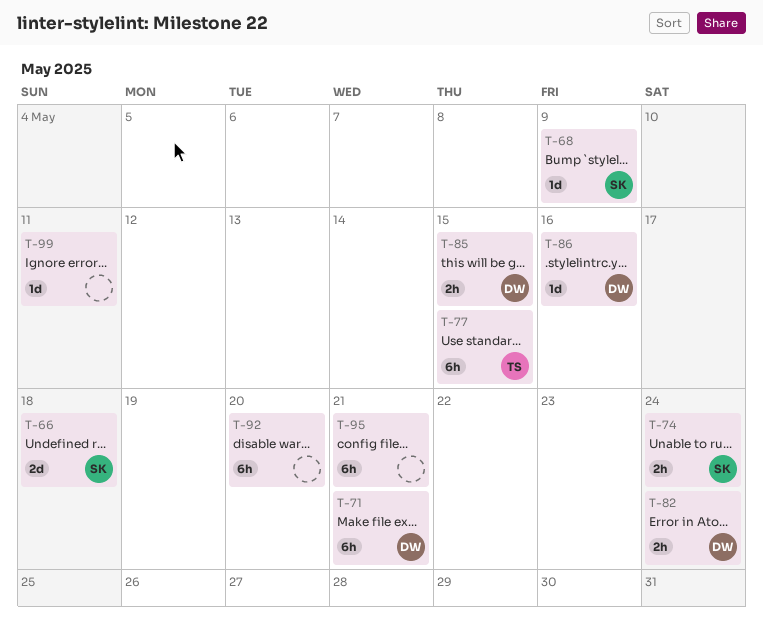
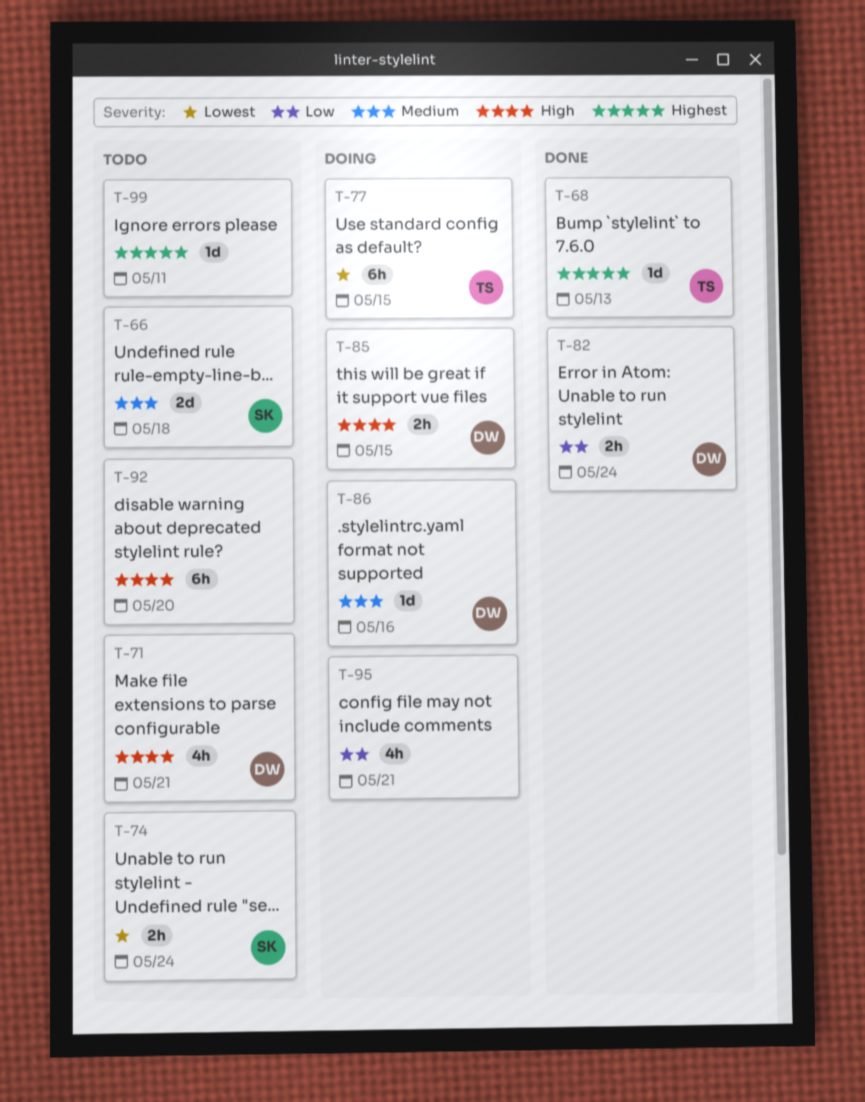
T-68, owner: SK -> TS
T-68, due: May 9 -> May 13
T-71, estimate: 6h -> 4h
T-95, estimate: 6h -> 4h

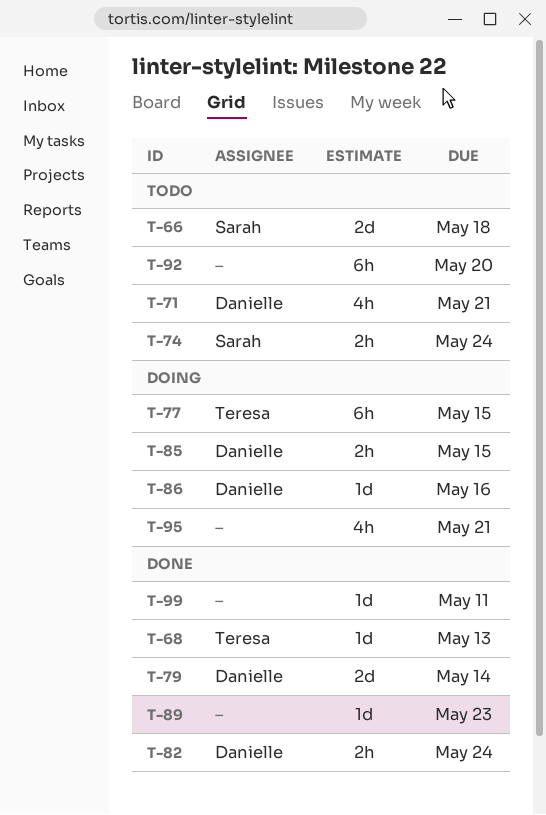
T-79: none -> present
T-89: none -> present
T-99, status: Todo -> Done

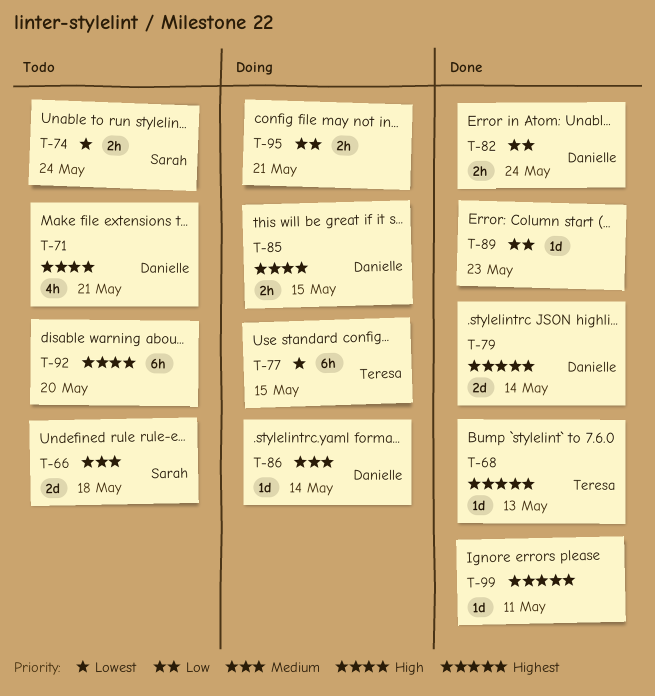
T-86, due: May 16 -> May 14
T-95, estimate: 4h -> 2h

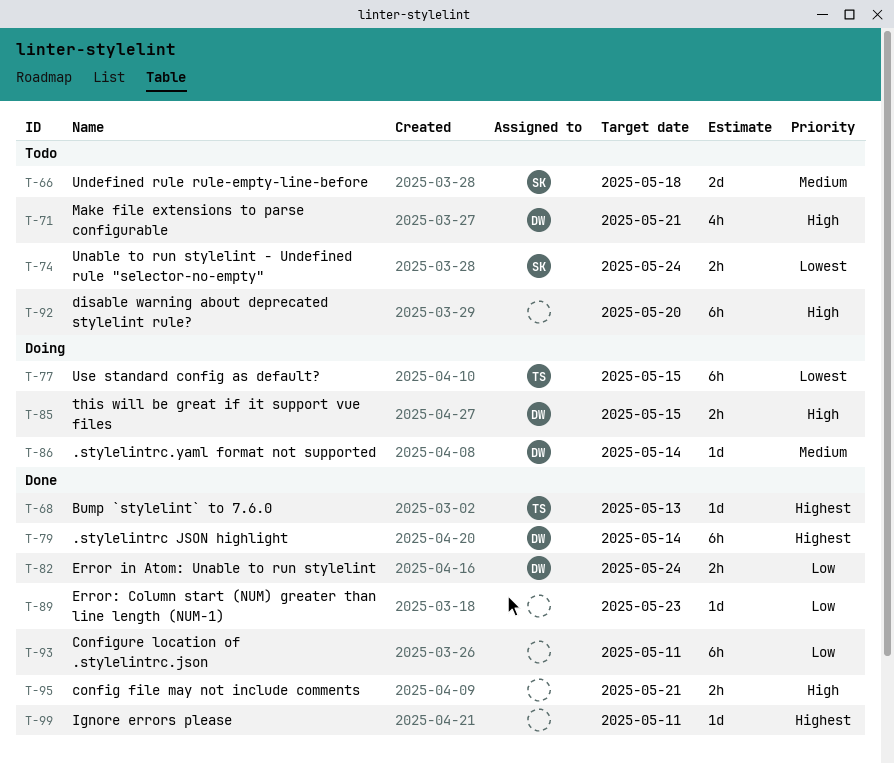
T-79, estimate: 2d -> 6h
T-93: none -> present
T-95, status: Doing -> Done
T-95, priority: Low -> High

